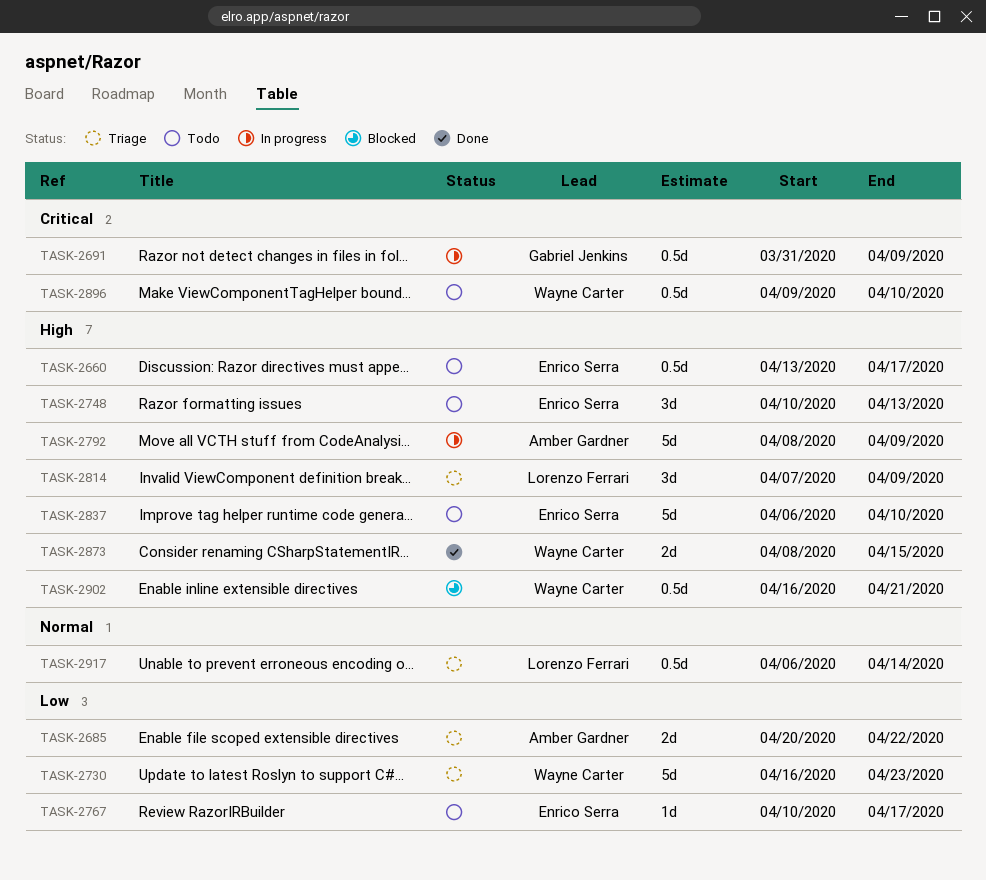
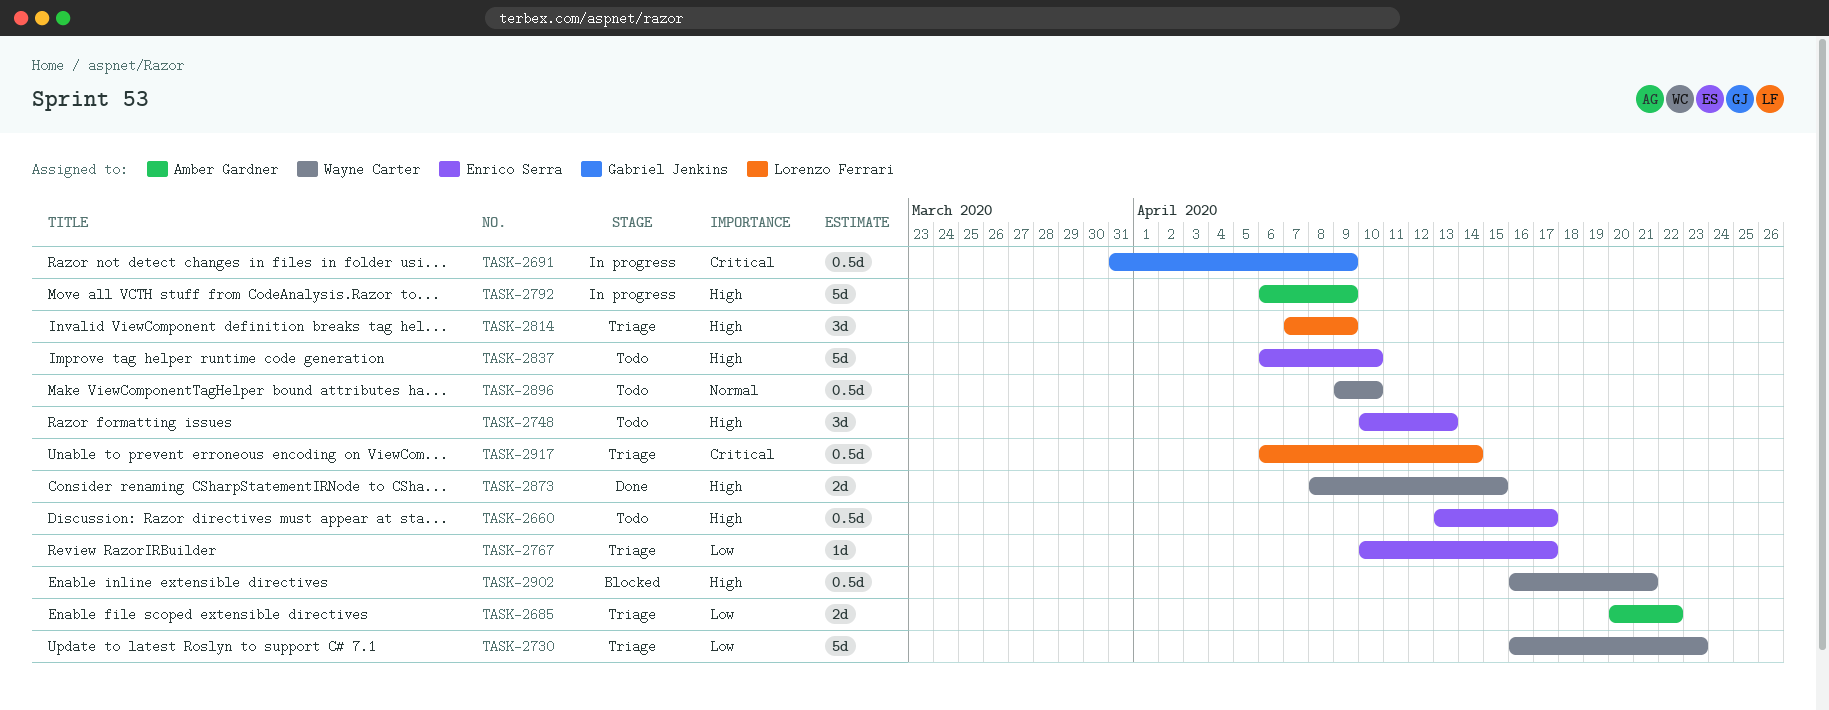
TASK-2767, status: Todo -> Triage
TASK-2792, start: Apr 8 -> Apr 6
TASK-2896, priority: Critical -> Normal
TASK-2917, priority: Normal -> Critical

